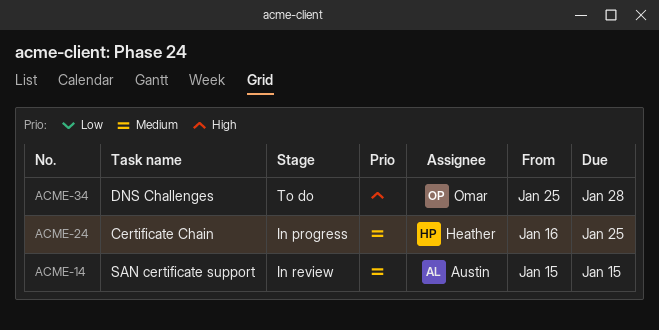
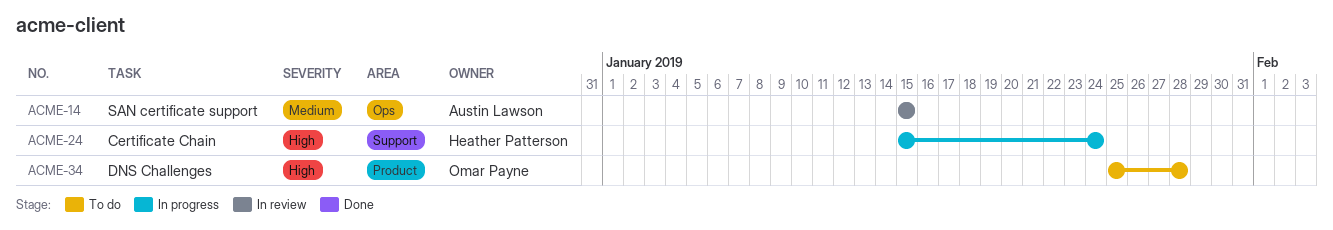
ACME-24, priority: Medium -> High
ACME-24, start: Jan 16 -> Jan 15
ACME-24, due: Jan 25 -> Jan 24

